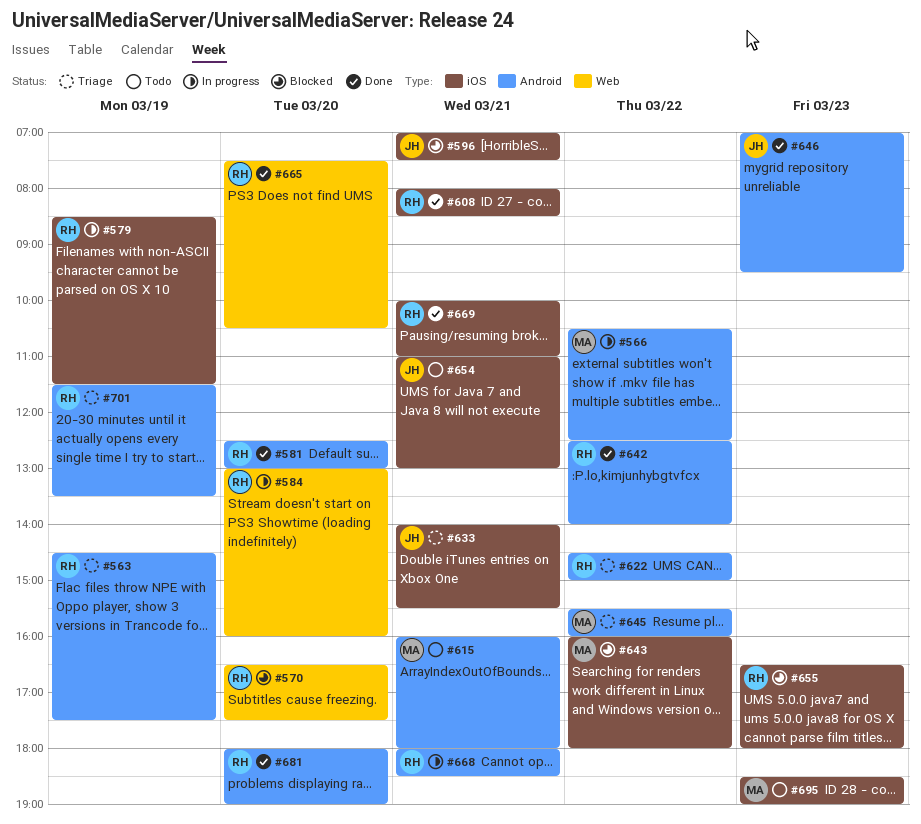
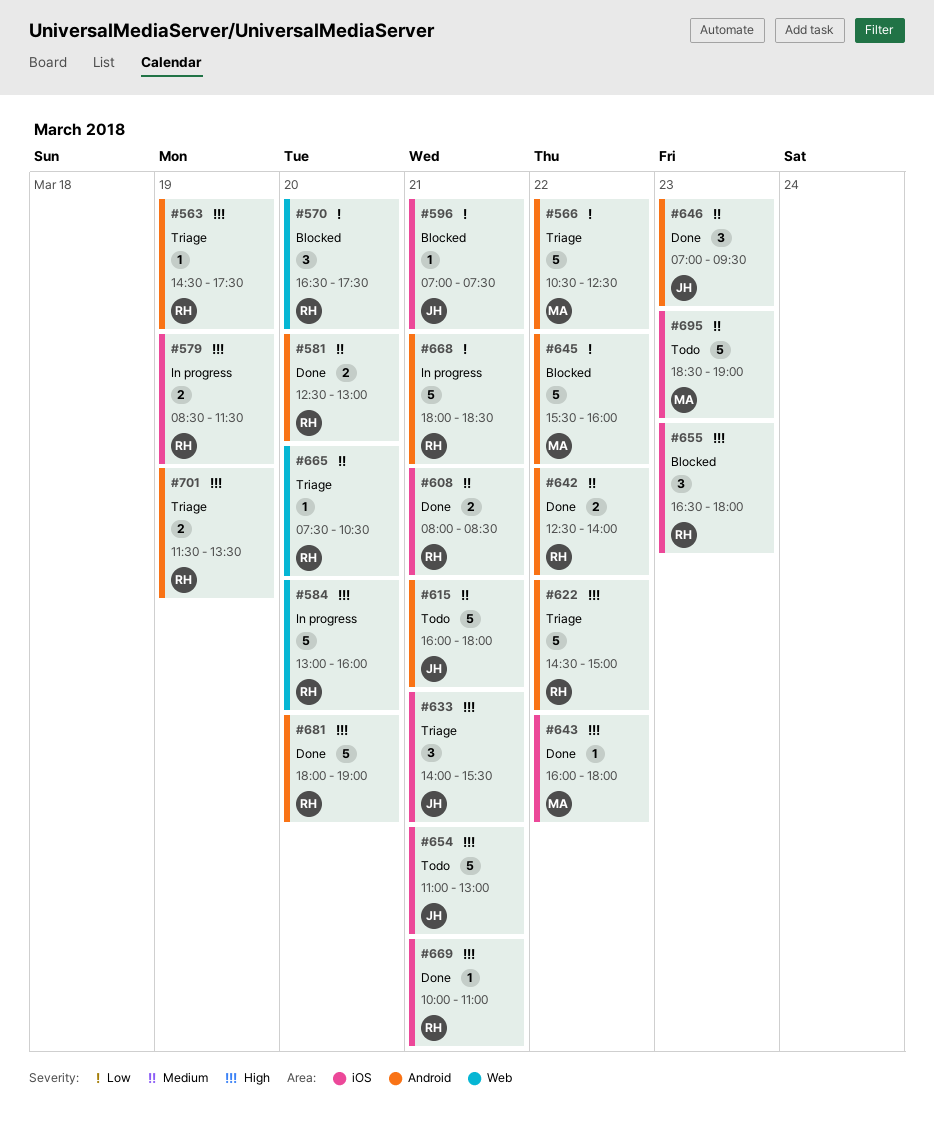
#566, status: In progress -> Triage
#615, owner: MA -> JH
#643, status: Blocked -> Done
#645, status: Triage -> Blocked
#665, status: Done -> Triage

